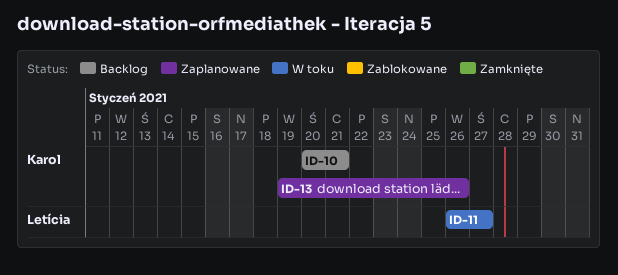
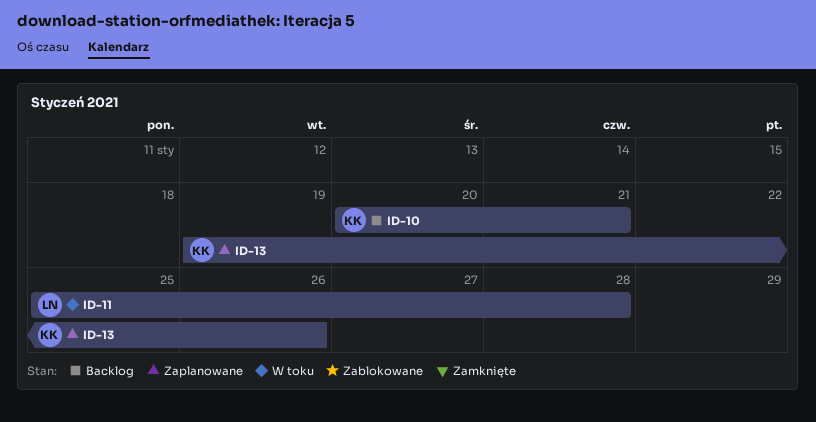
ID-11, start: Jan 26 -> Jan 25
ID-11, due: Jan 27 -> Jan 28

